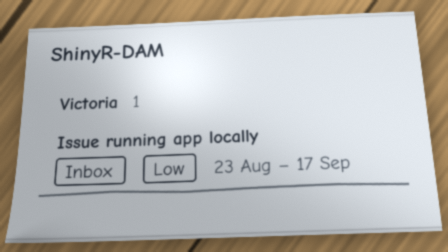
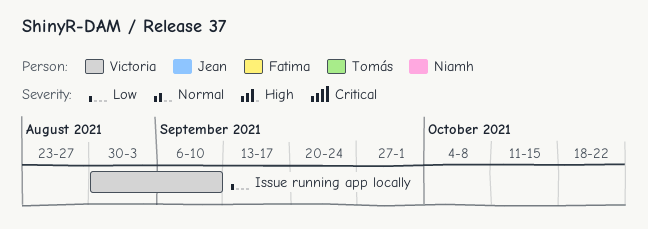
Issue running app locally, start: Aug 23 -> Aug 30
Issue running app locally, due: Sep 17 -> Sep 10

